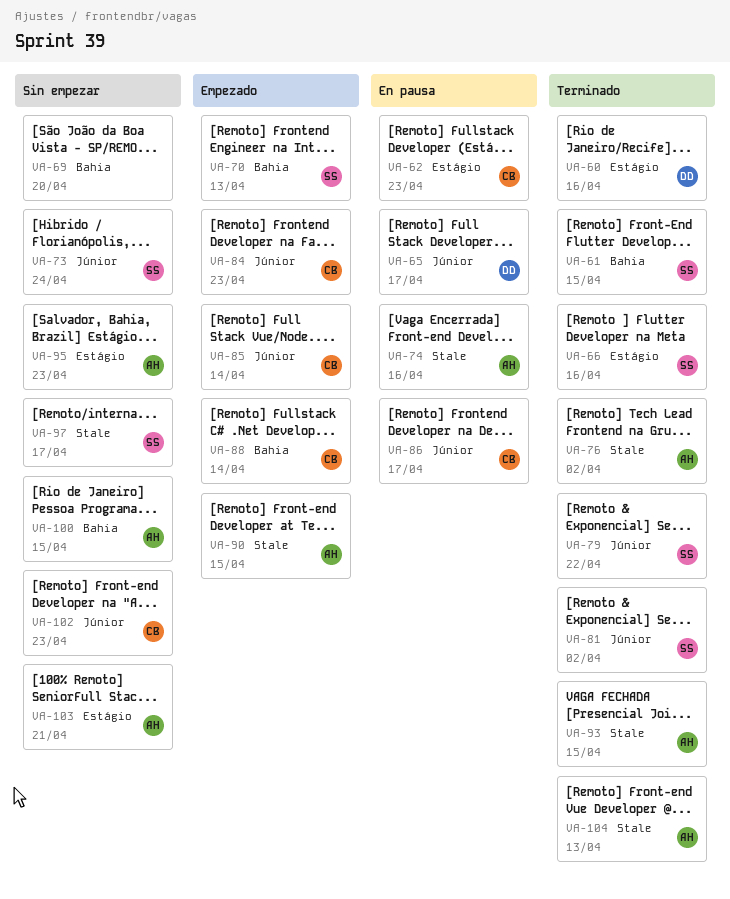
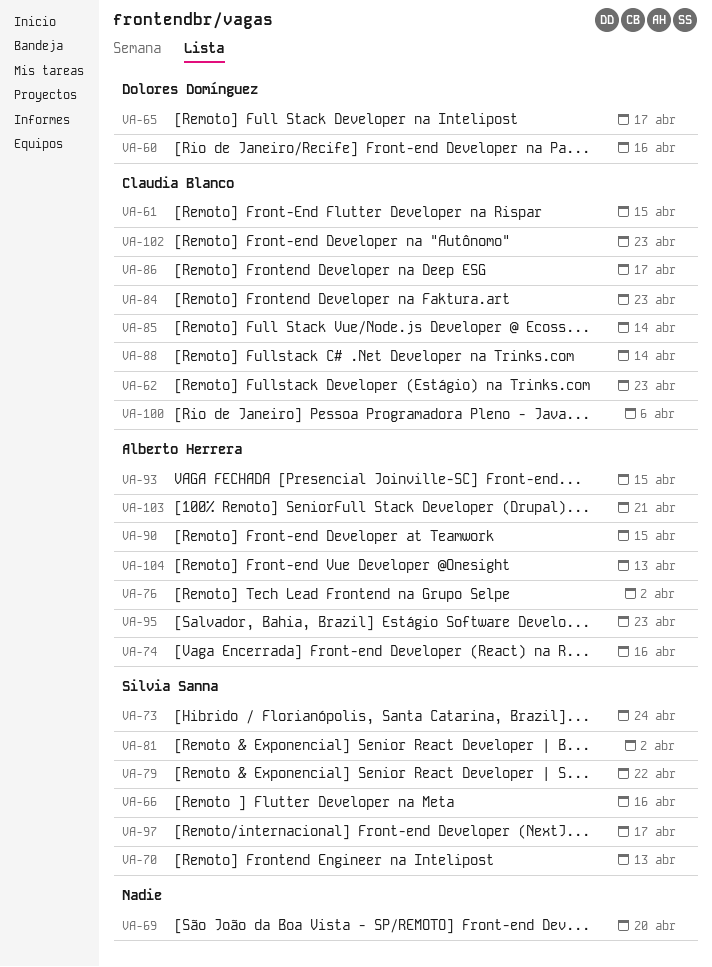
VA-61, owner: Silvia Sanna -> Claudia Blanco
VA-100, owner: Alberto Herrera -> Claudia Blanco
VA-100, due: Apr 15 -> Apr 6

